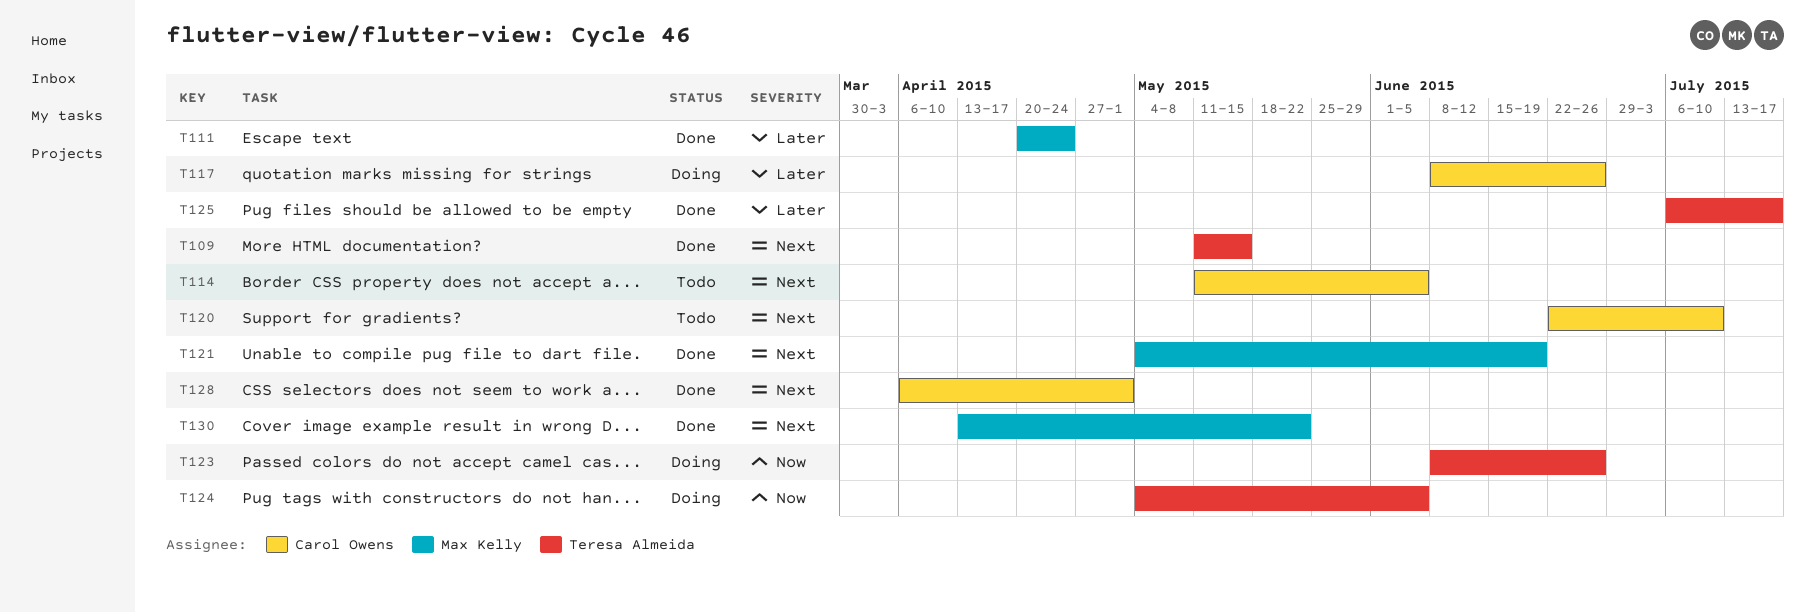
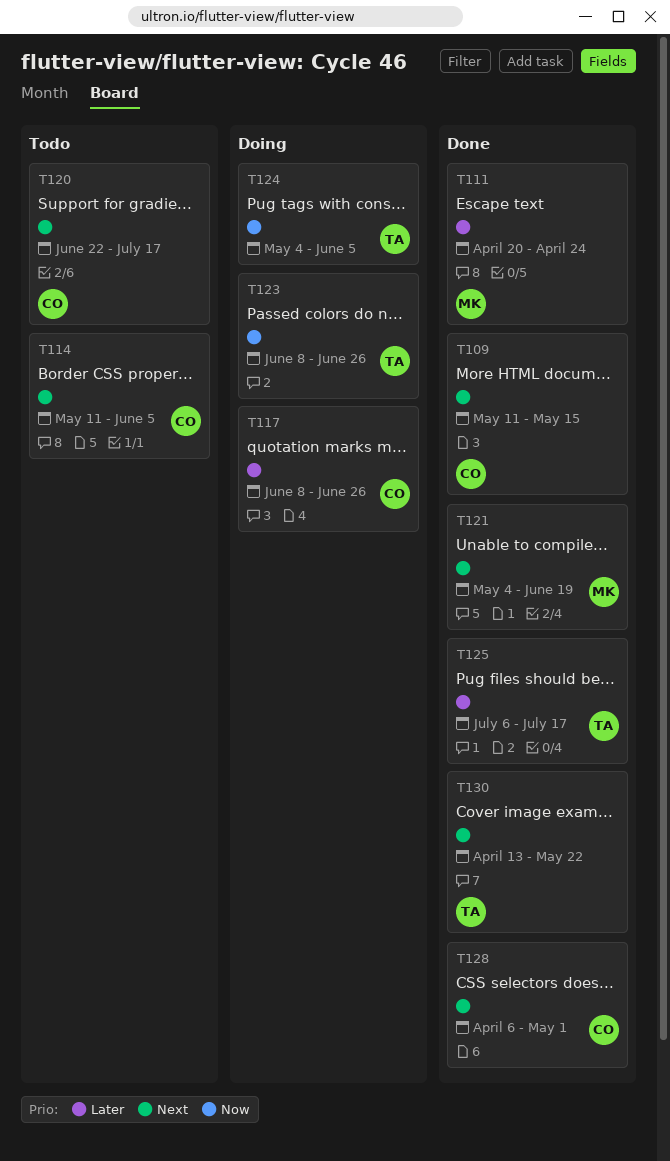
T109, owner: Teresa Almeida -> Carol Owens
T120, due: Jul 10 -> Jul 17
T130, owner: Max Kelly -> Teresa Almeida

